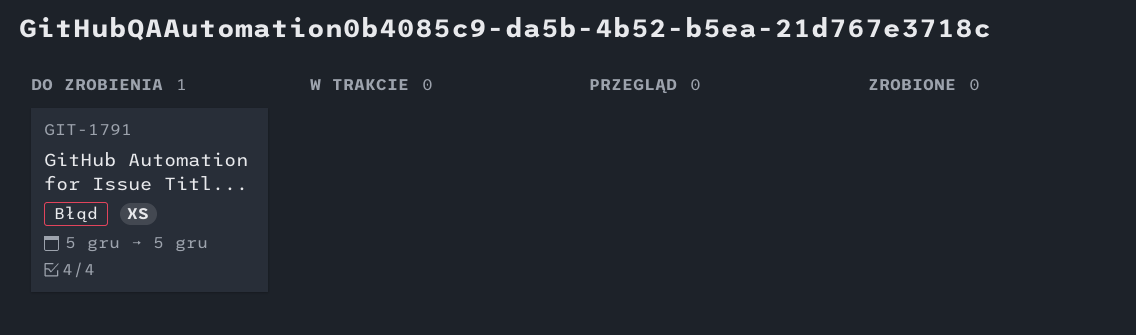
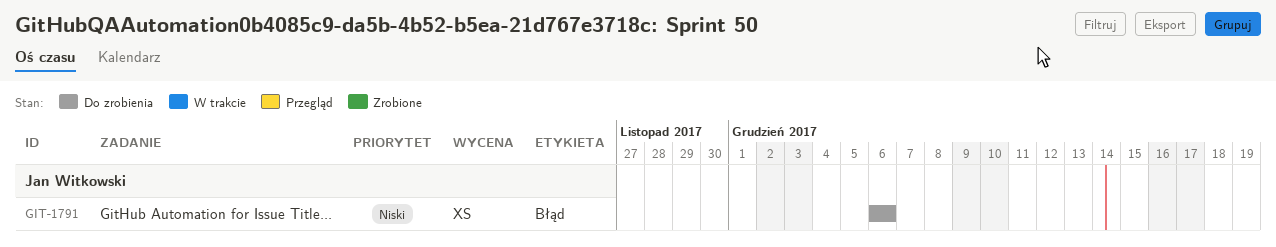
GIT-1791, start: Dec 5 -> Dec 6
GIT-1791, due: Dec 5 -> Dec 6

